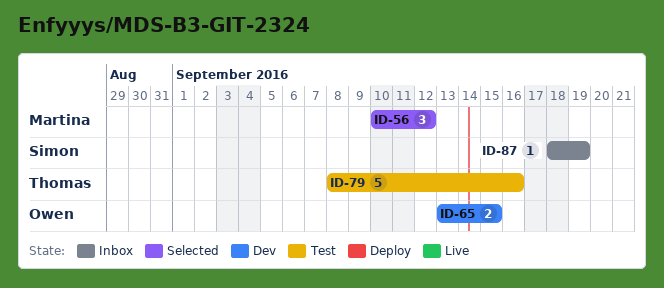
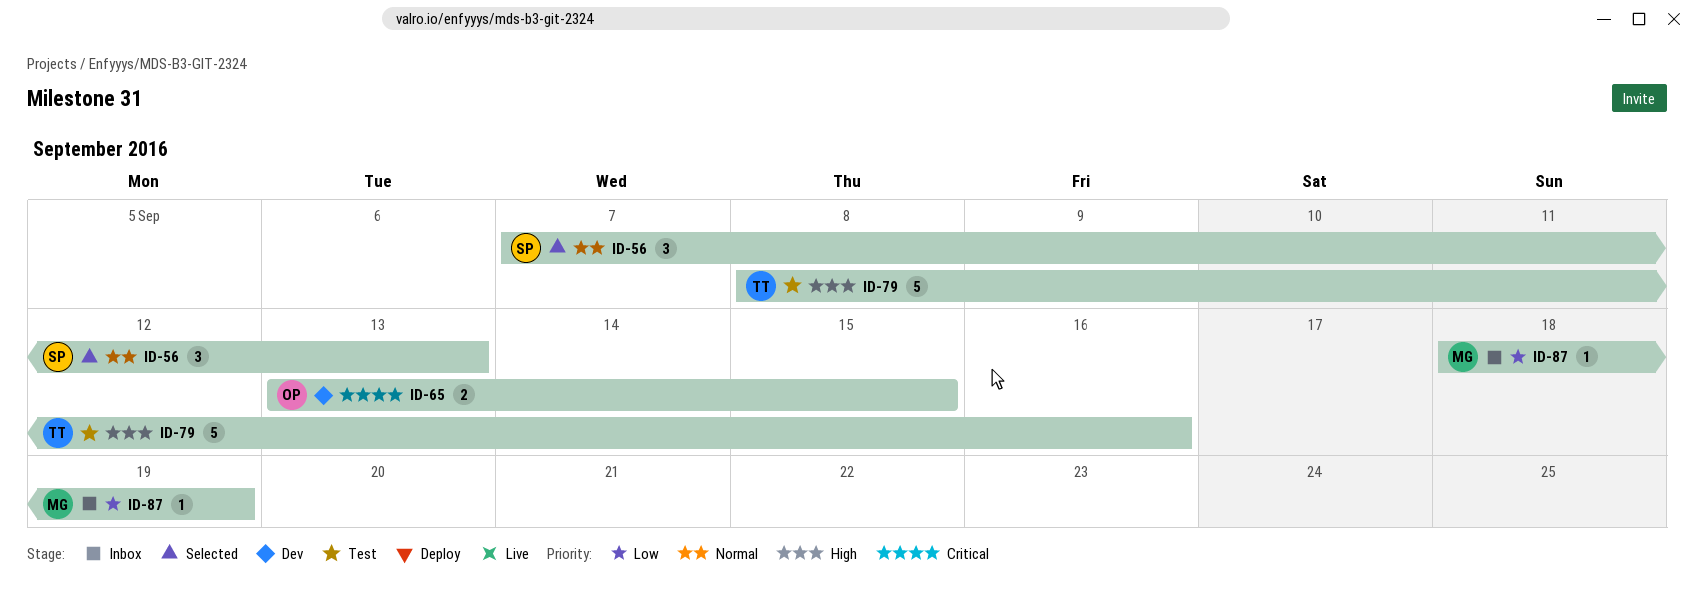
ID-56, owner: Martina -> Simon
ID-56, start: Sep 10 -> Sep 7
ID-56, due: Sep 12 -> Sep 13
ID-87, owner: Simon -> Martina

